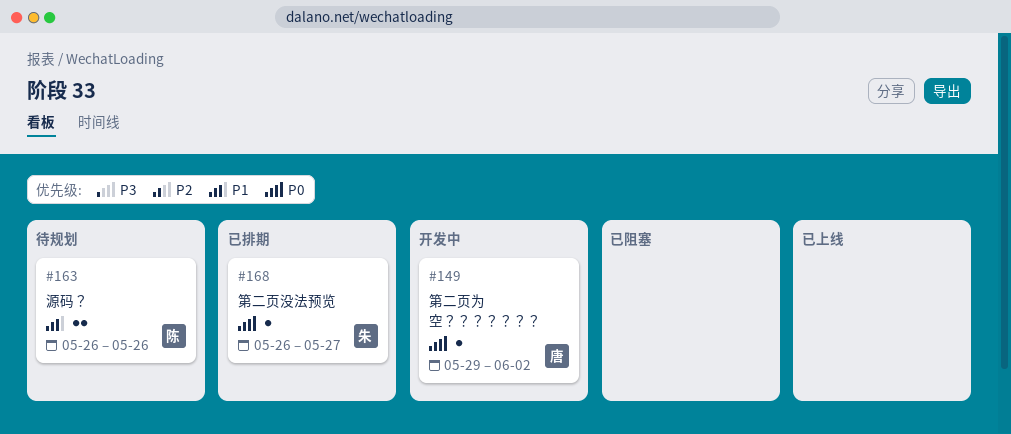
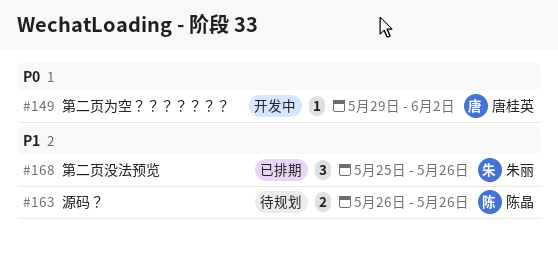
#168, priority: P0 -> P1
#168, estimate: 1 -> 3
#168, start: May 26 -> May 25
#168, due: May 27 -> May 26

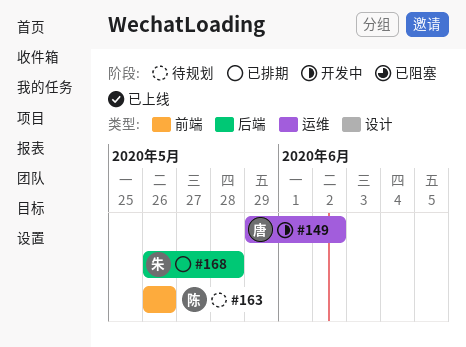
#168, start: May 25 -> May 26
#168, due: May 26 -> May 28

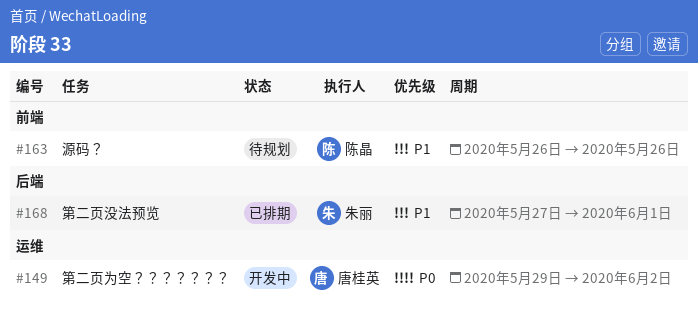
#168, start: May 26 -> May 27
#168, due: May 28 -> Jun 1

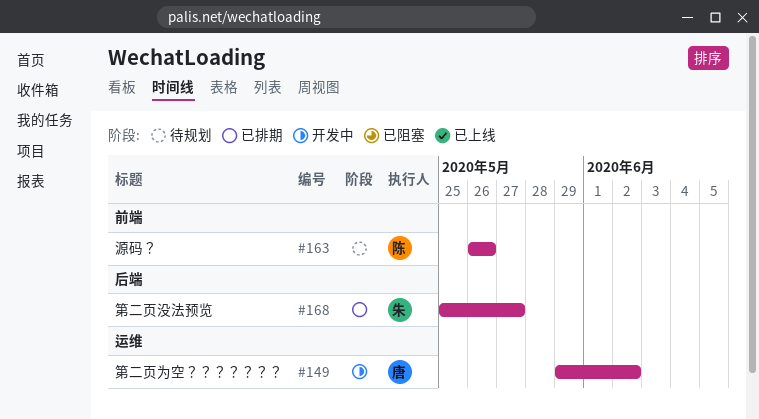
#168, start: May 27 -> May 25
#168, due: Jun 1 -> May 27

